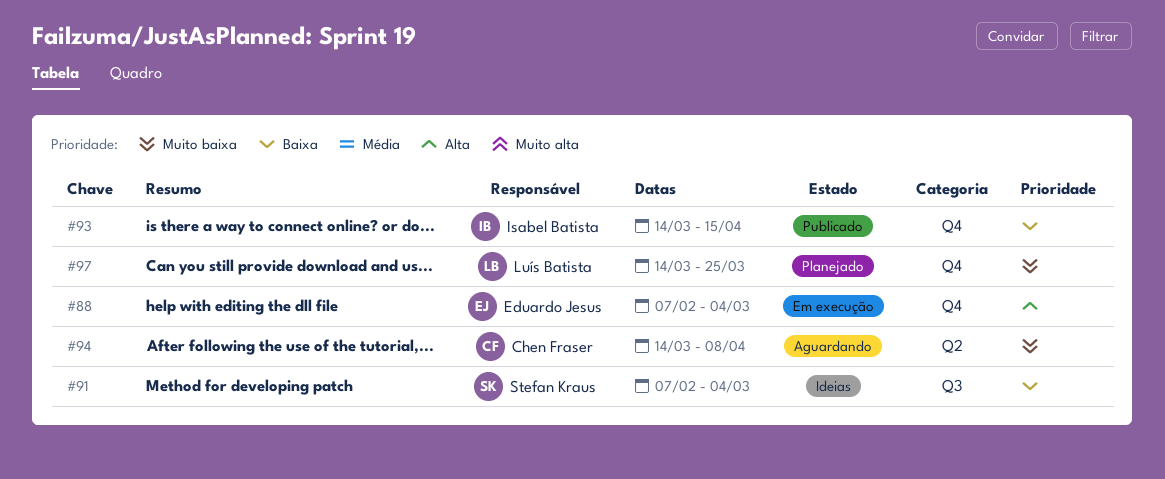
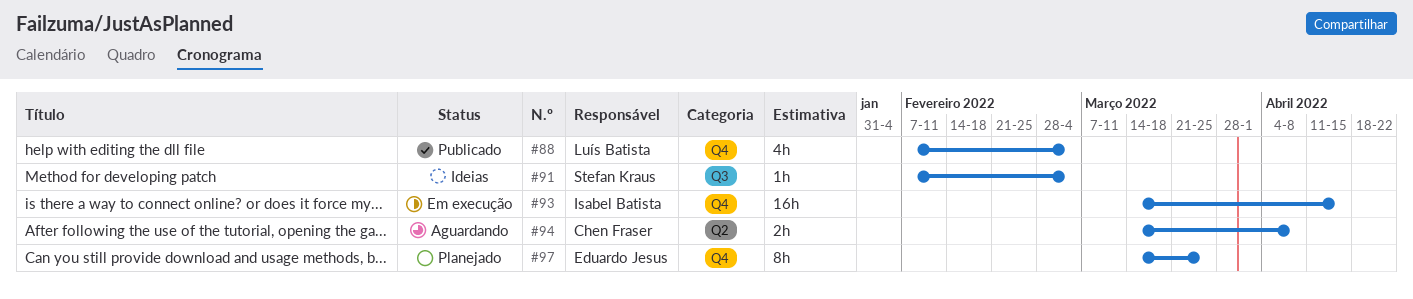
#88, status: Em execução -> Publicado
#88, owner: Eduardo Jesus -> Luís Batista
#93, status: Publicado -> Em execução
#97, owner: Luís Batista -> Eduardo Jesus

